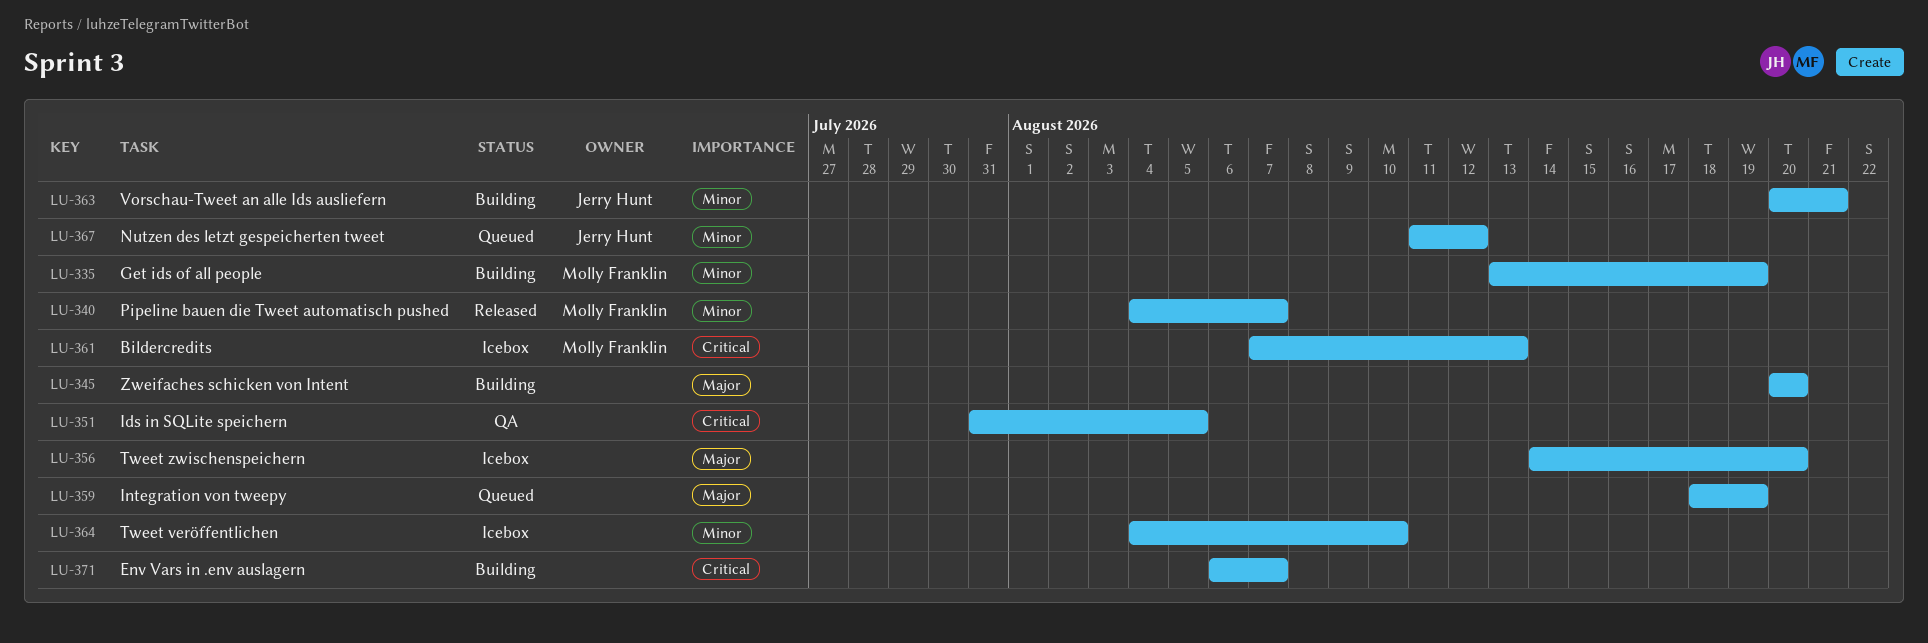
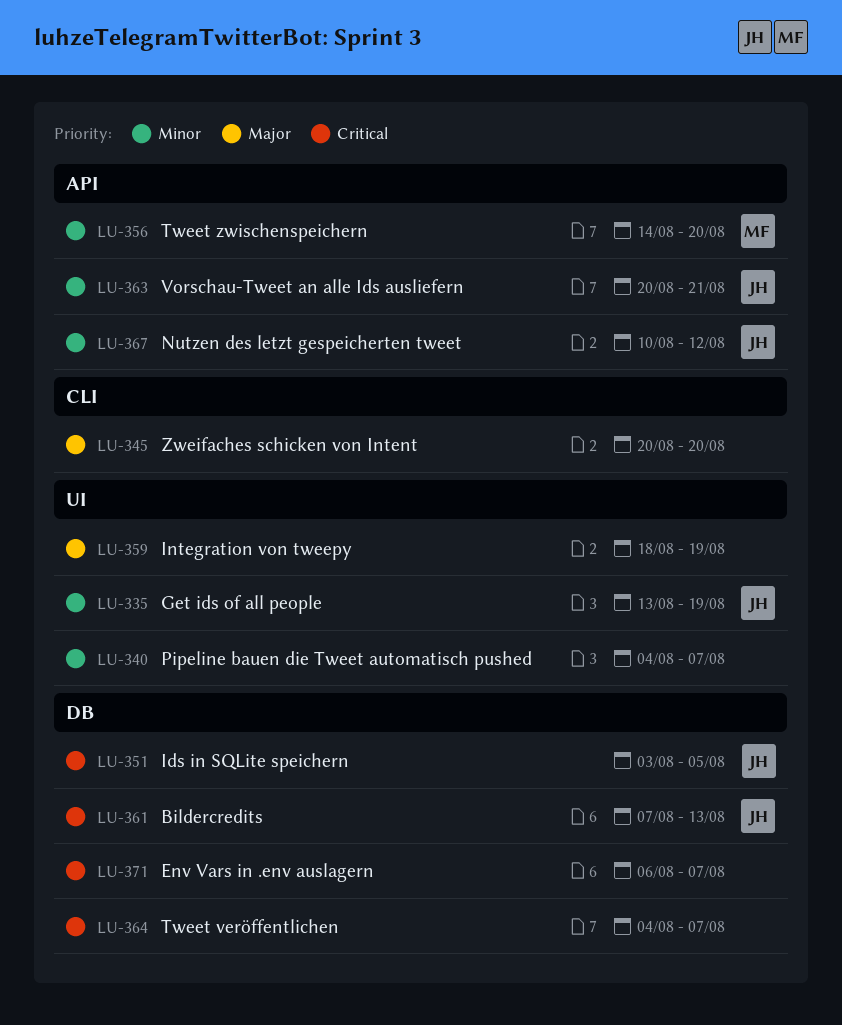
LU-335, owner: Molly Franklin -> Jerry Hunt
LU-340, owner: Molly Franklin -> none
LU-351, owner: none -> Jerry Hunt
LU-351, start: Jul 31 -> Aug 3
LU-356, owner: none -> Molly Franklin
LU-356, priority: Major -> Minor
LU-361, owner: Molly Franklin -> Jerry Hunt
LU-364, priority: Minor -> Critical
LU-364, due: Aug 10 -> Aug 7
LU-367, start: Aug 11 -> Aug 10

